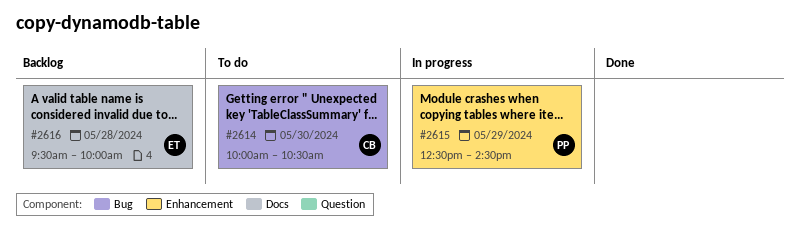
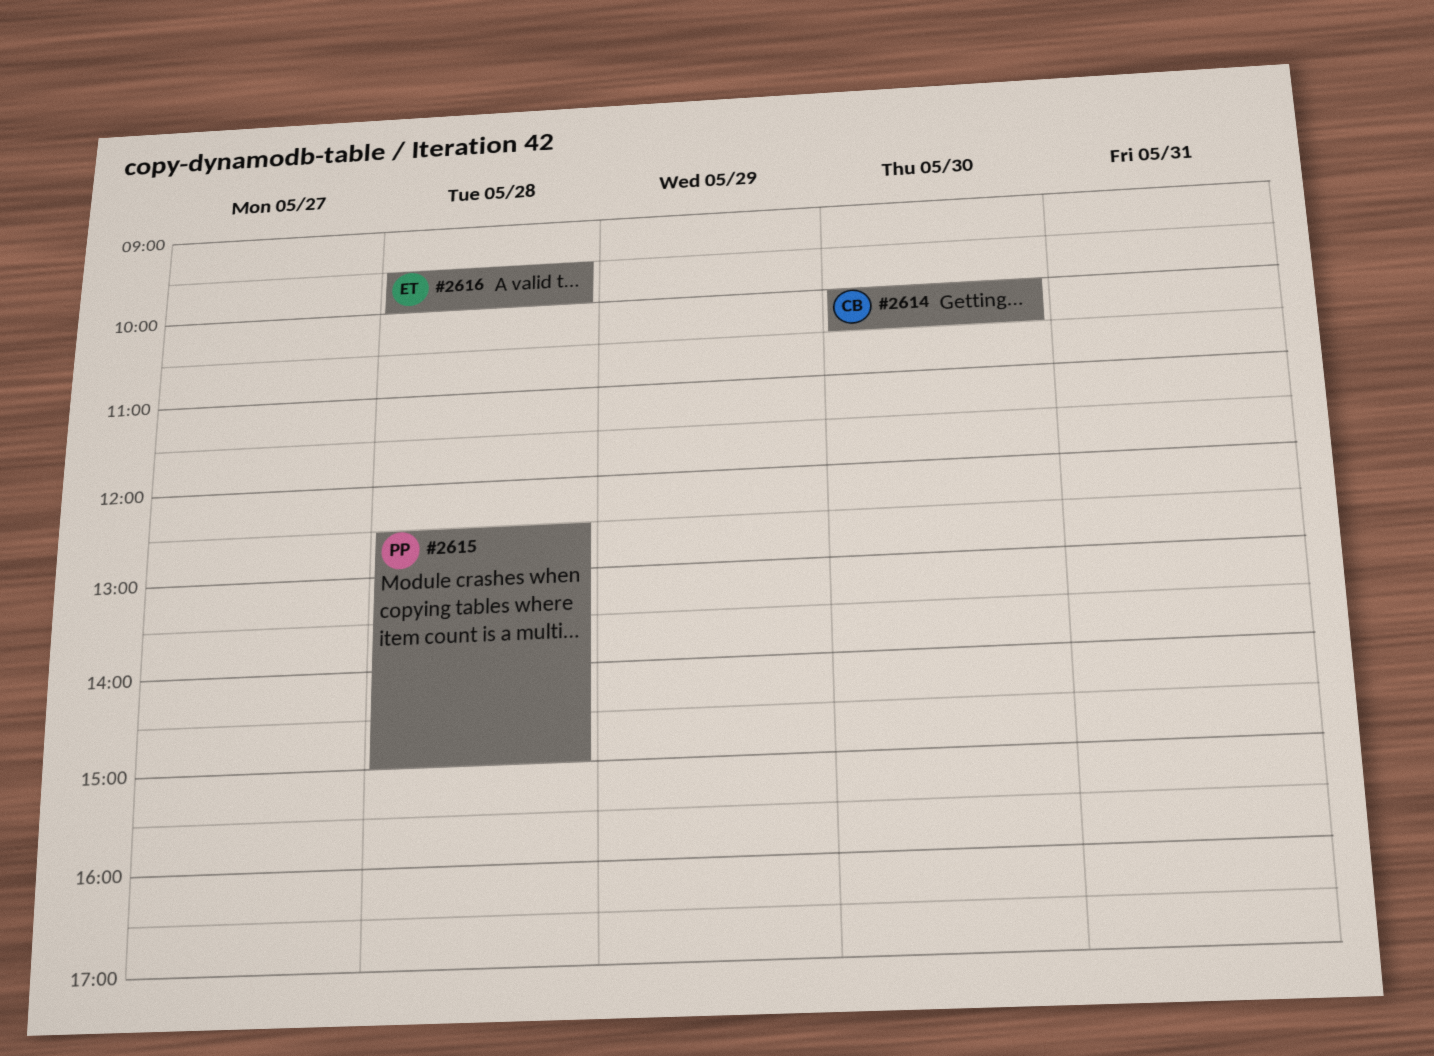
#2615, day: May 29 -> May 28
#2615, ends: 14:30 -> 15:00

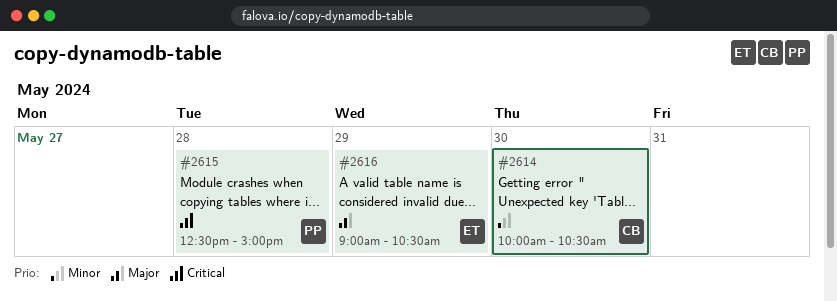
#2616, day: May 28 -> May 29
#2616, begins: 09:30 -> 09:00
#2616, ends: 10:00 -> 10:30

